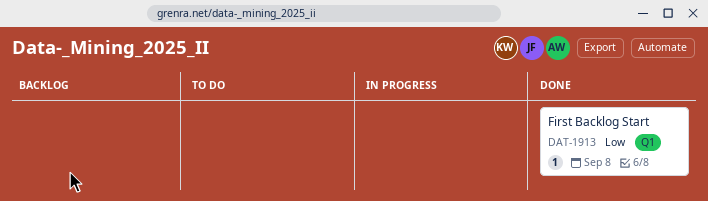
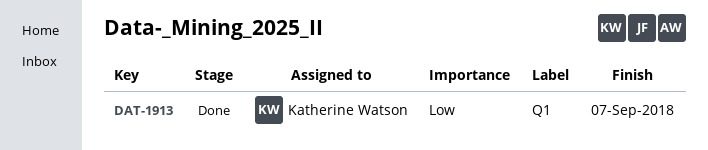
DAT-1913, due: Sep 8 -> Sep 7

